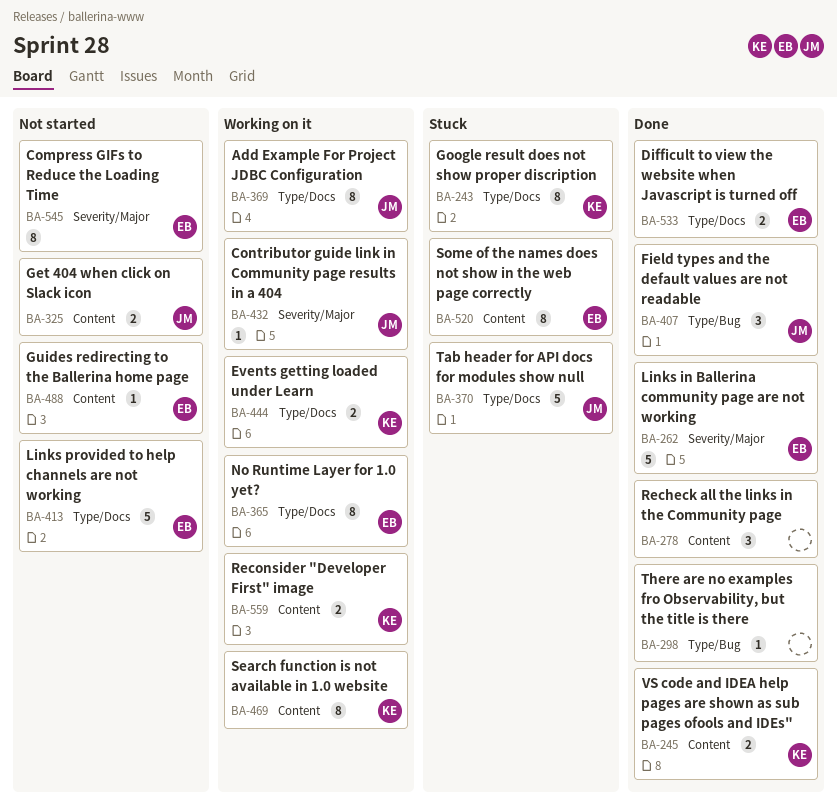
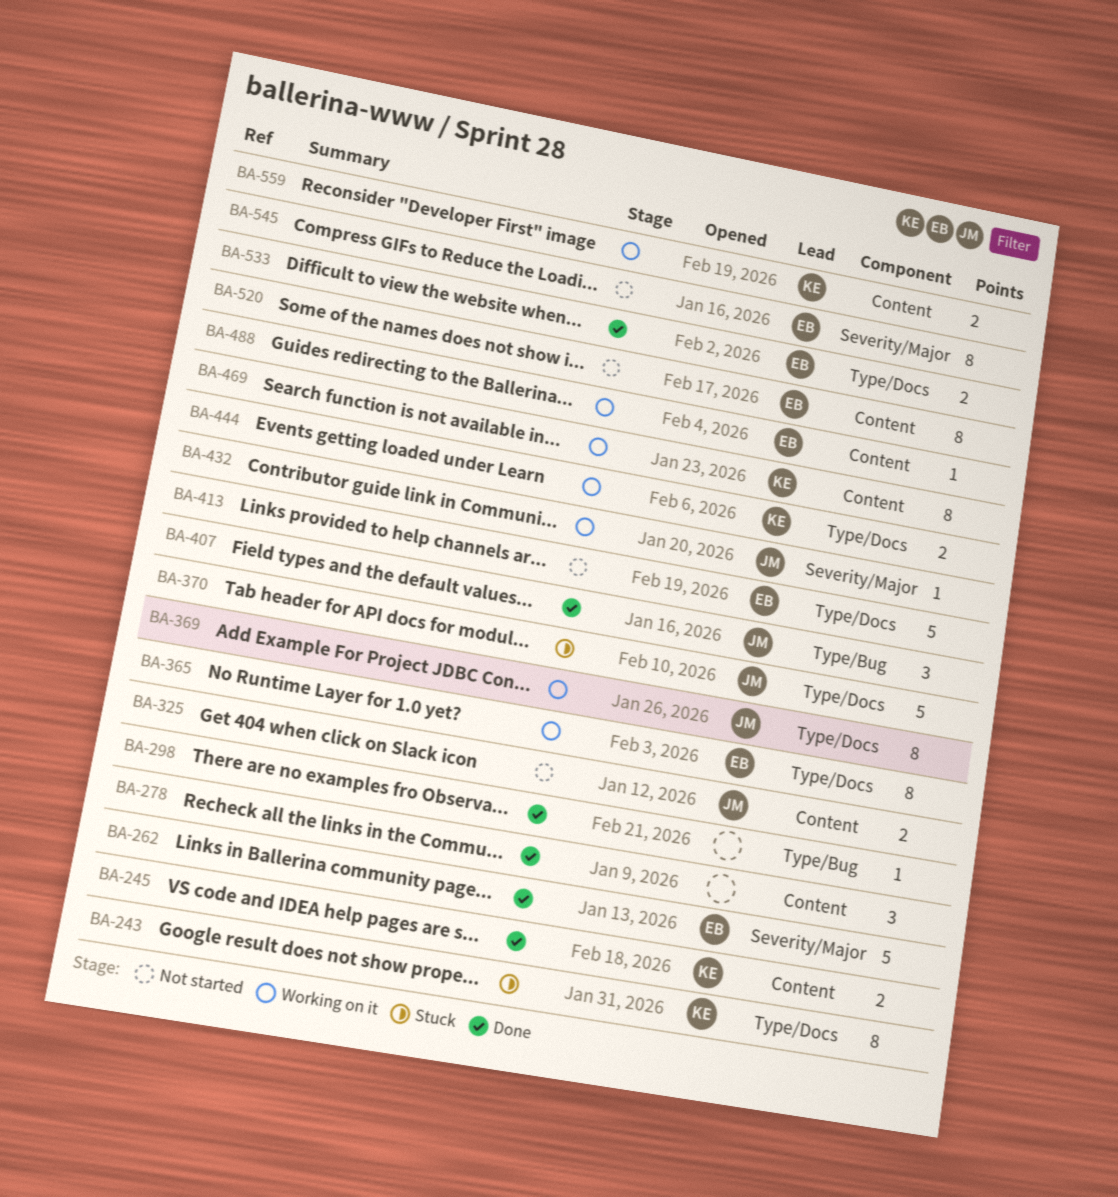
BA-488, status: Not started -> Working on it
BA-520, status: Stuck -> Not started

